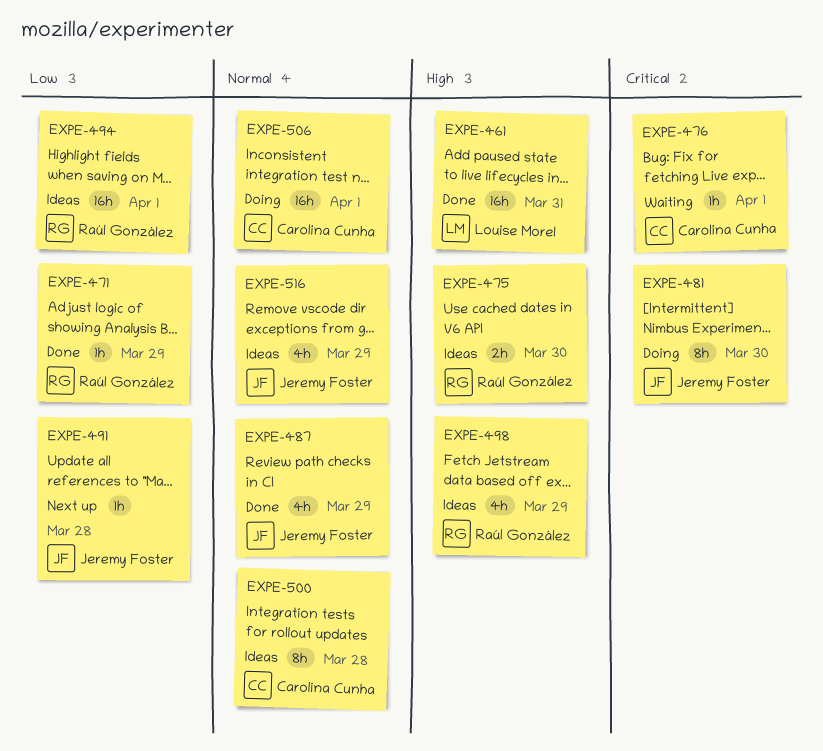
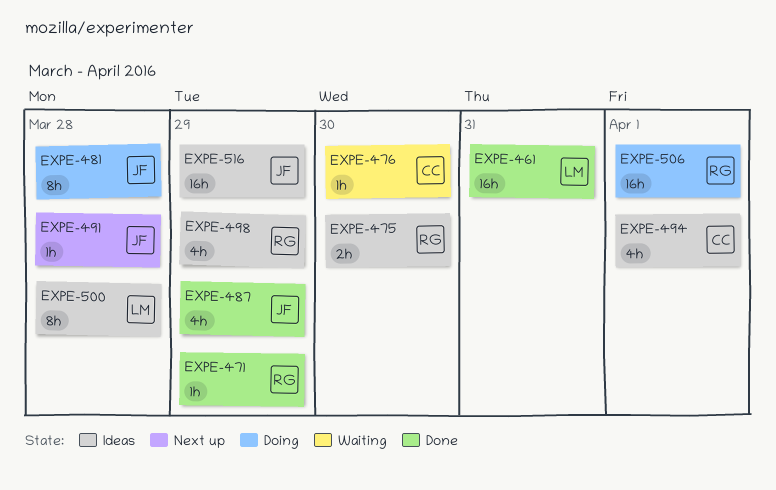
EXPE-476, due: Apr 1 -> Mar 30
EXPE-481, due: Mar 30 -> Mar 28
EXPE-494, owner: Raúl González -> Carolina Cunha
EXPE-494, estimate: 16h -> 4h
EXPE-500, owner: Carolina Cunha -> Louise Morel
EXPE-506, owner: Carolina Cunha -> Raúl González
EXPE-516, estimate: 4h -> 16h

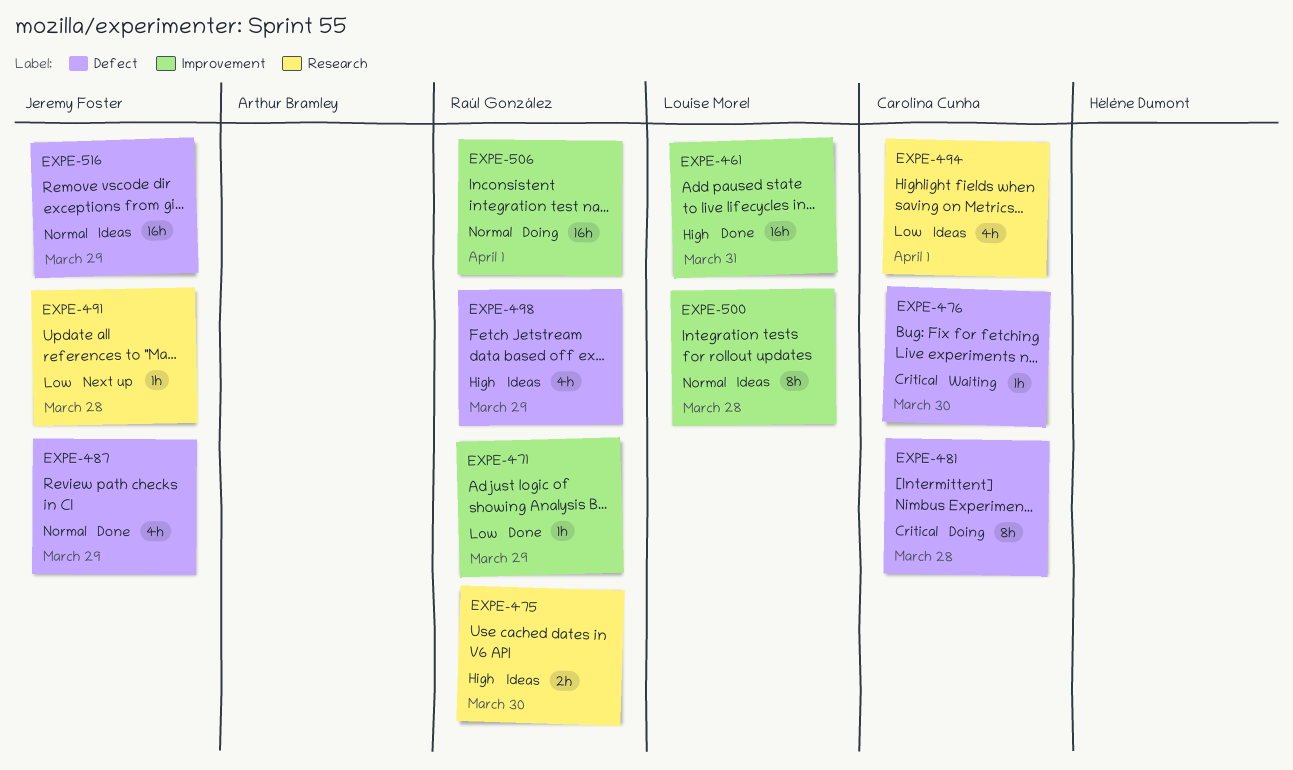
EXPE-481, owner: Jeremy Foster -> Carolina Cunha

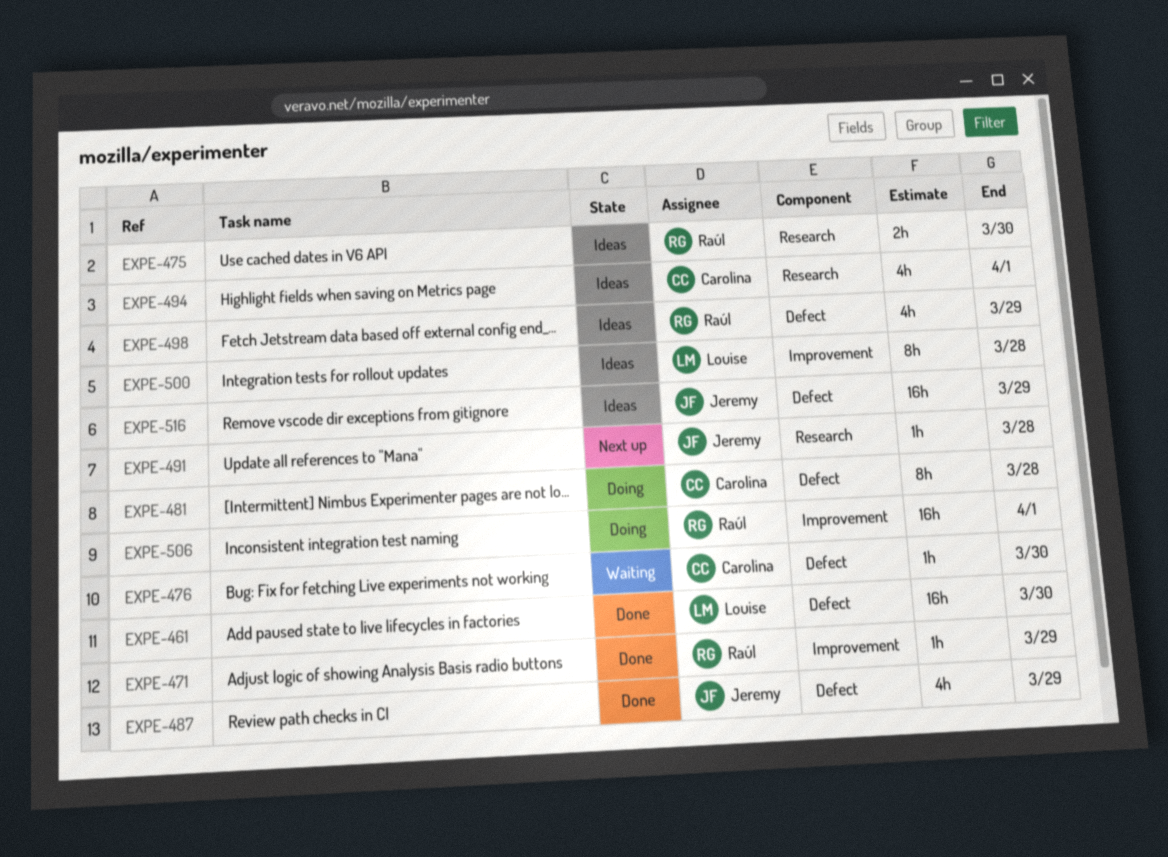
EXPE-461, label: Improvement -> Defect
EXPE-461, due: Mar 31 -> Mar 30

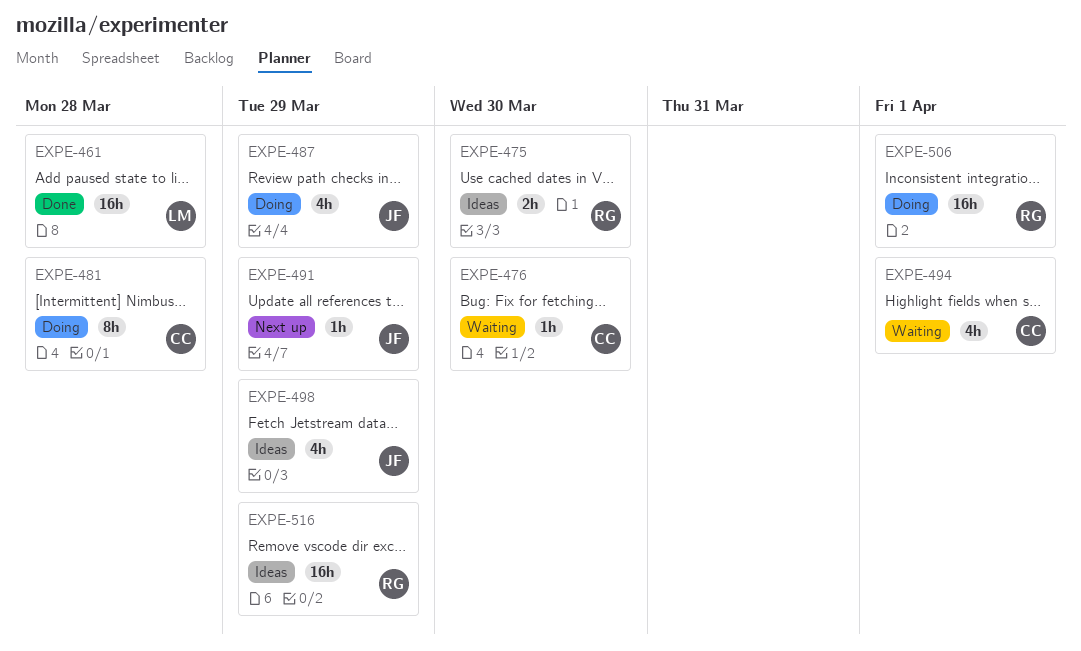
EXPE-461, due: Mar 30 -> Mar 28
EXPE-471: present -> none
EXPE-487, status: Done -> Doing
EXPE-491, due: Mar 28 -> Mar 29
EXPE-494, status: Ideas -> Waiting
EXPE-498, owner: Raúl -> Jeremy
EXPE-500: present -> none
EXPE-516, owner: Jeremy -> Raúl

